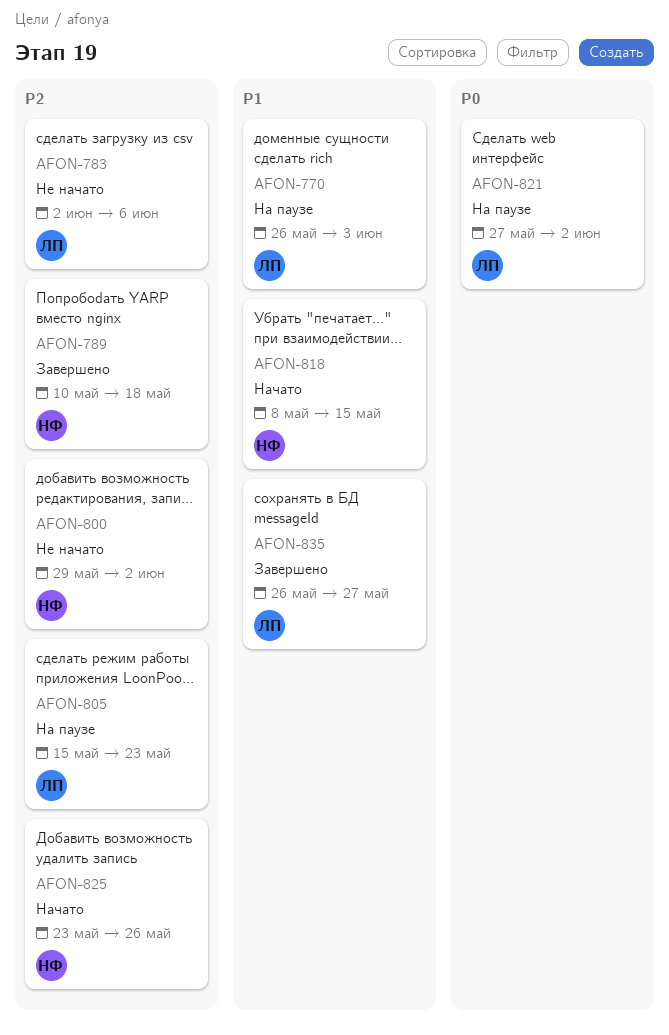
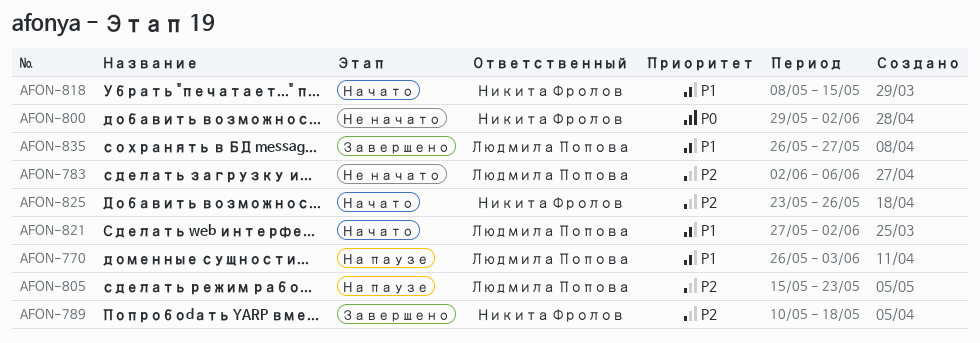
AFON-800, priority: P2 -> P0
AFON-821, status: На паузе -> Начато
AFON-821, priority: P0 -> P1

